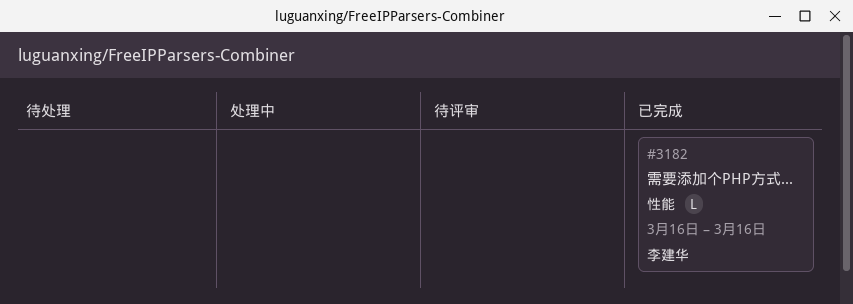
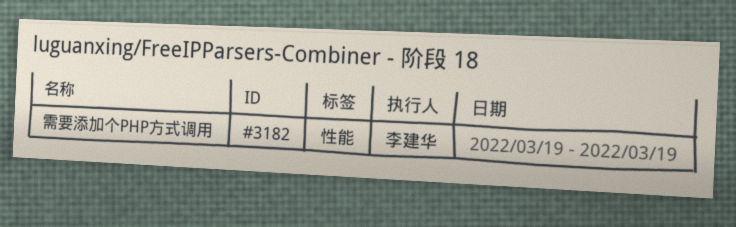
#3182, start: Mar 16 -> Mar 19
#3182, due: Mar 16 -> Mar 19

